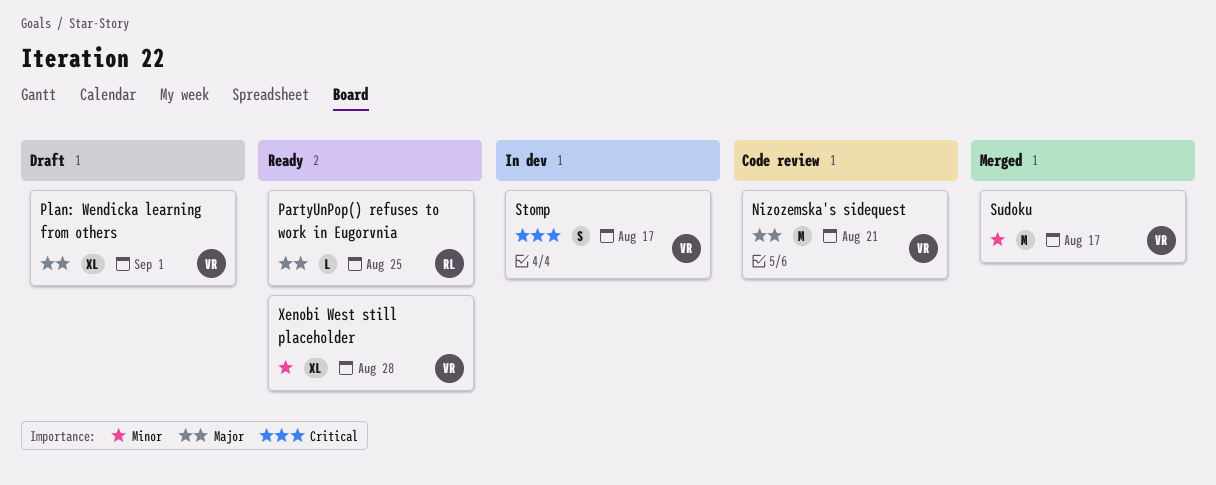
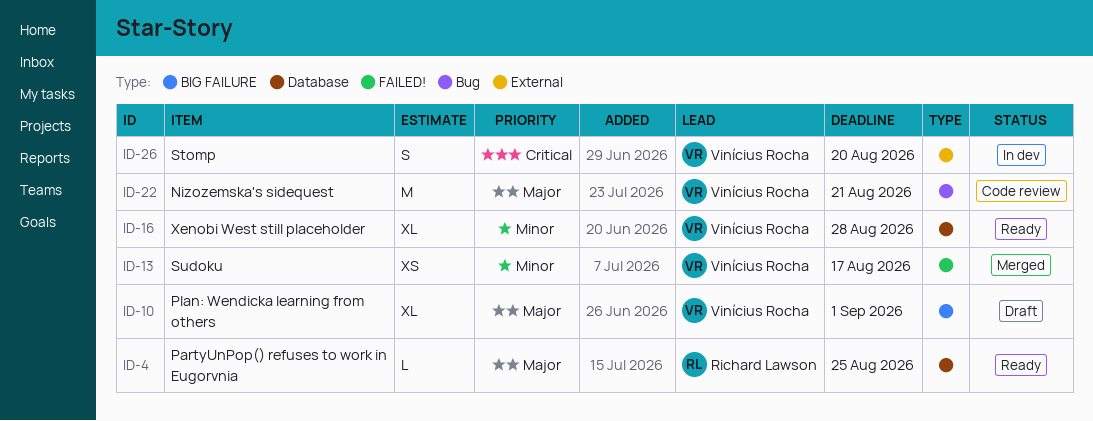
Stomp, due: Aug 17 -> Aug 20
Sudoku, estimate: M -> XS

